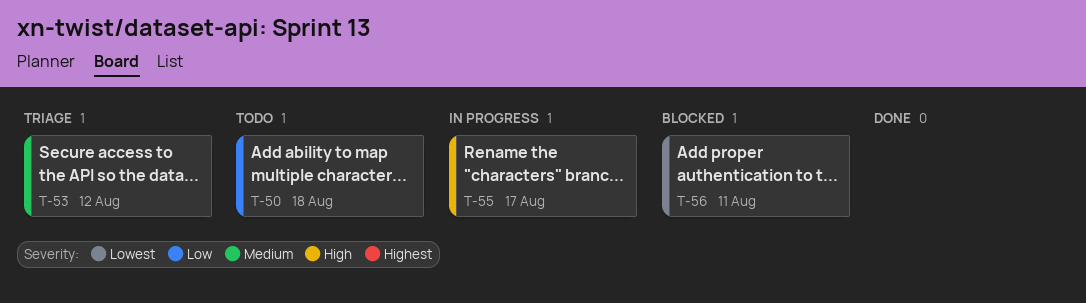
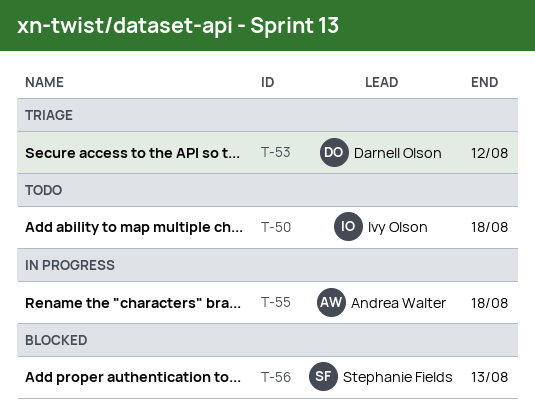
T-55, due: Aug 17 -> Aug 18
T-56, due: Aug 11 -> Aug 13

